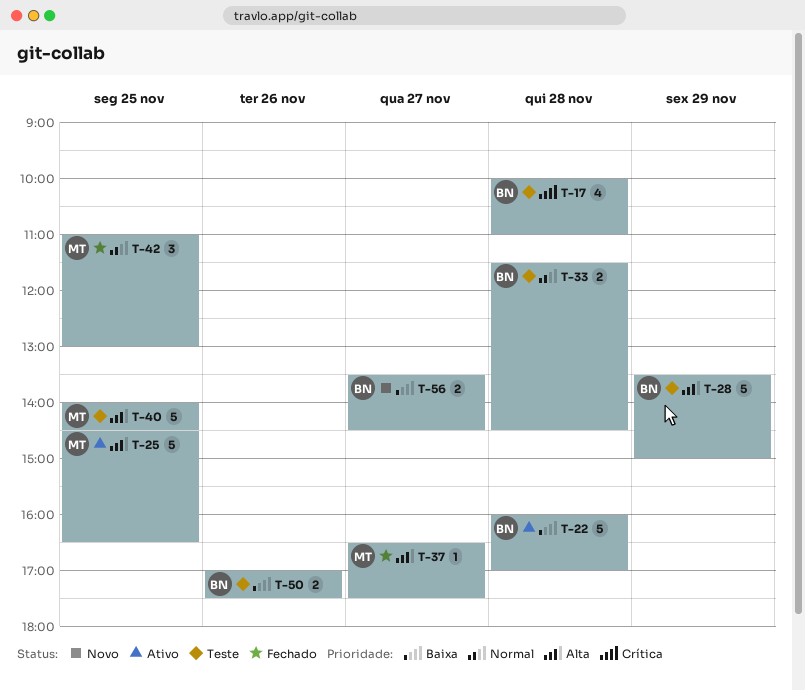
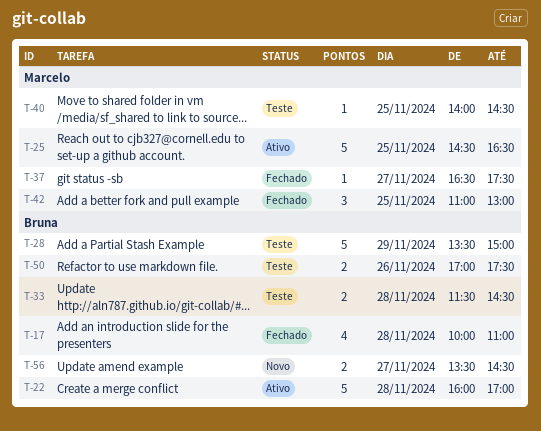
T-17, status: Teste -> Fechado
T-40, estimate: 5 -> 1

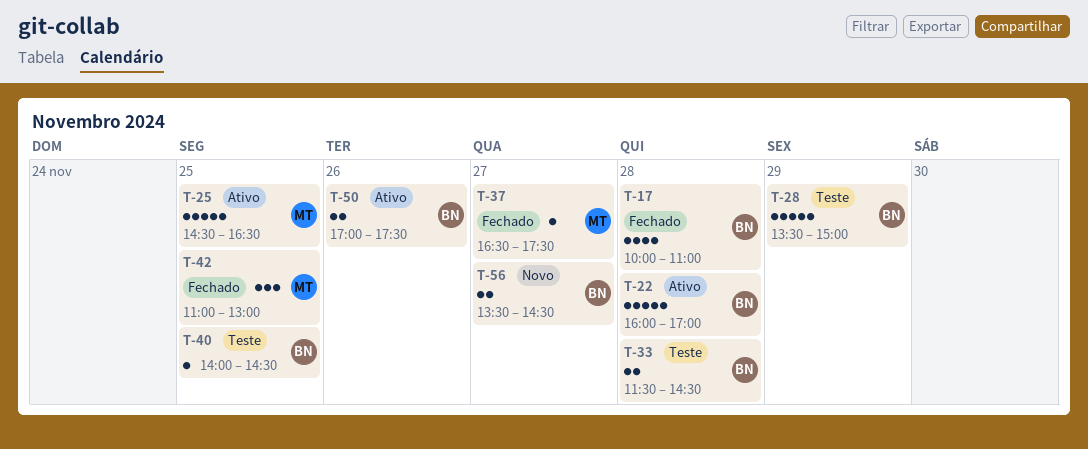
T-40, owner: Marcelo -> Bruna
T-50, status: Teste -> Ativo

